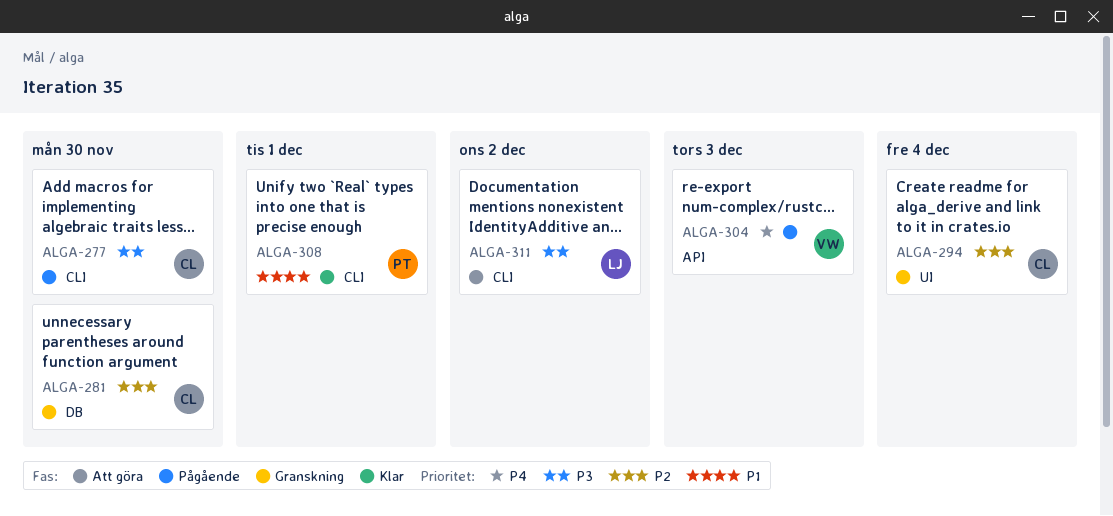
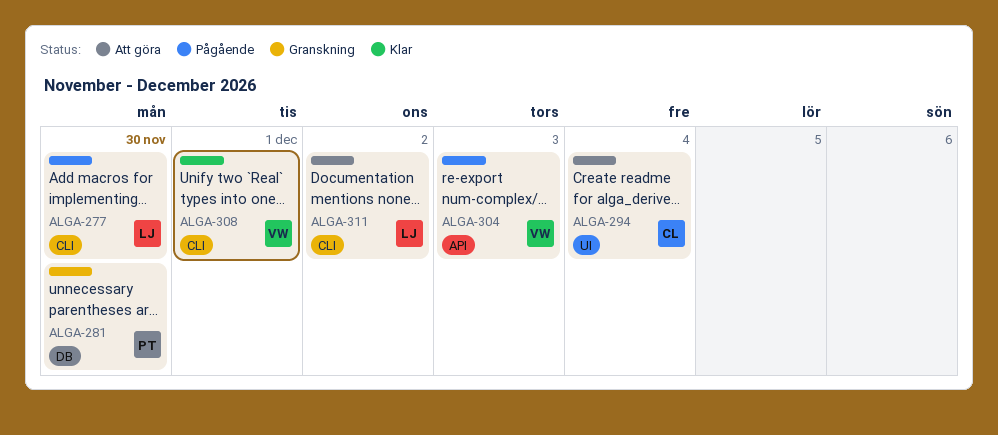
ALGA-277, owner: CL -> LJ
ALGA-281, owner: CL -> PT
ALGA-294, status: Granskning -> Att göra
ALGA-308, owner: PT -> VW

